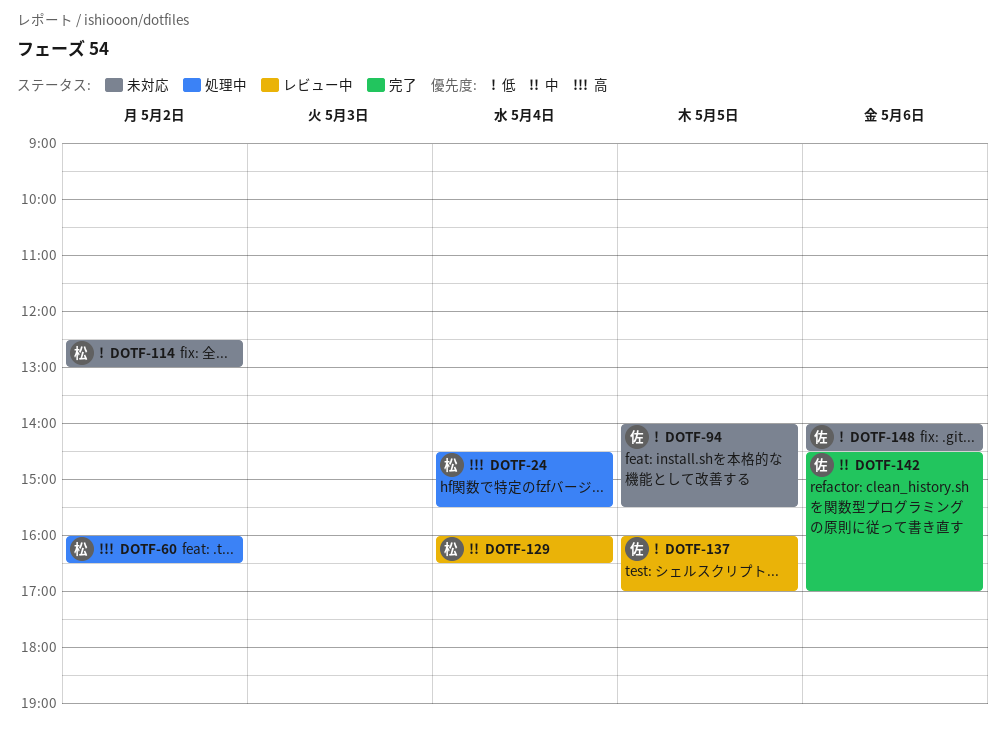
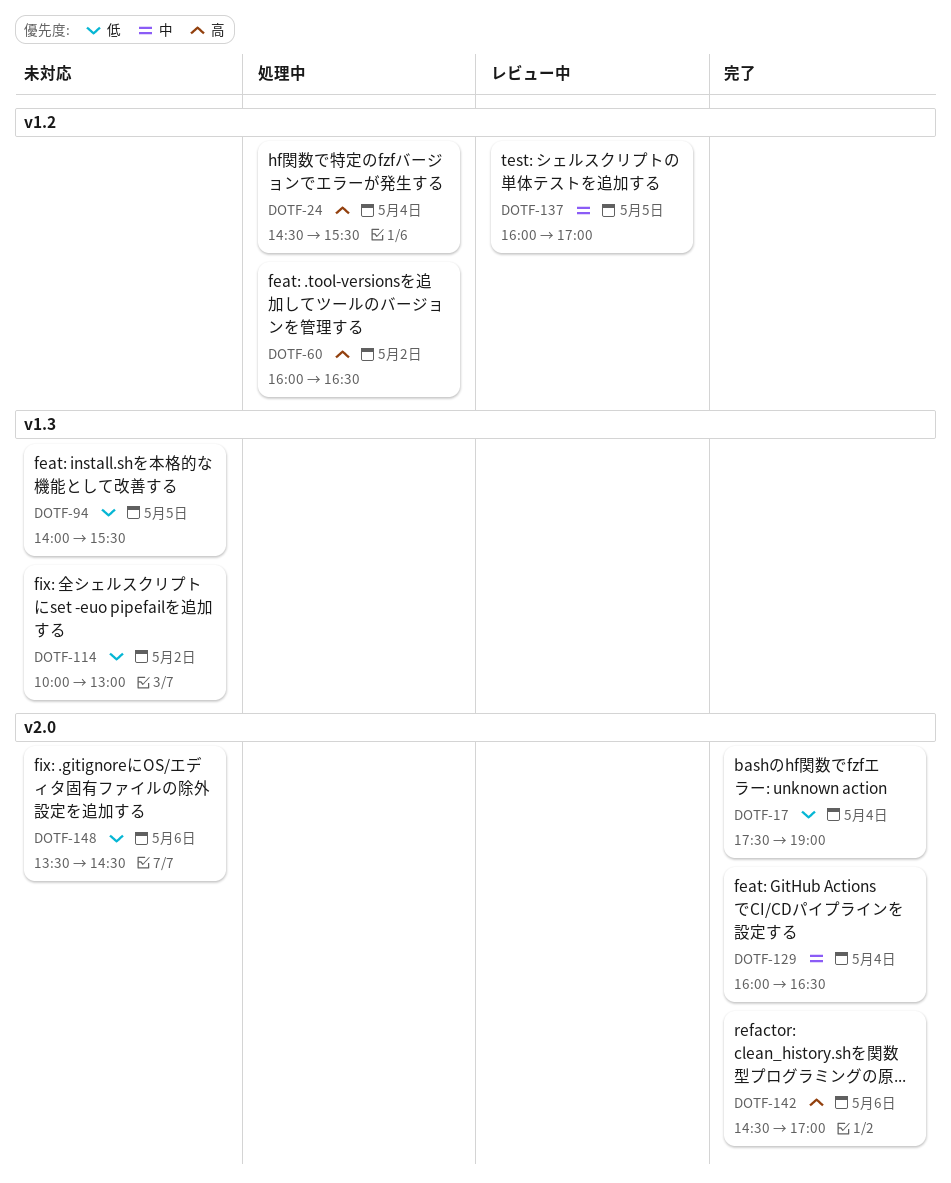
DOTF-17: none -> present
DOTF-114, begins: 12:30 -> 10:00
DOTF-129, status: レビュー中 -> 完了
DOTF-137, priority: 低 -> 中
DOTF-142, priority: 中 -> 高
DOTF-148, begins: 14:00 -> 13:30

